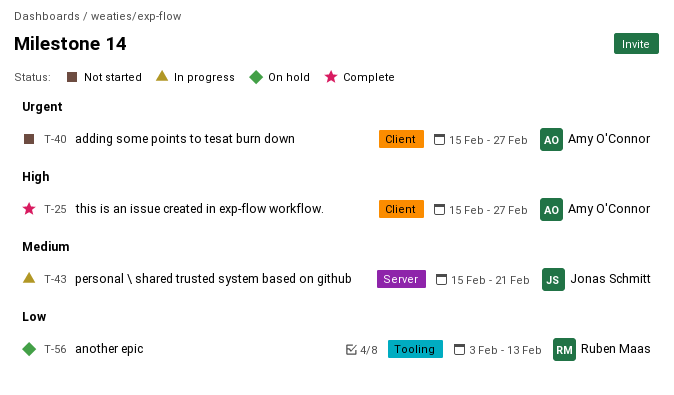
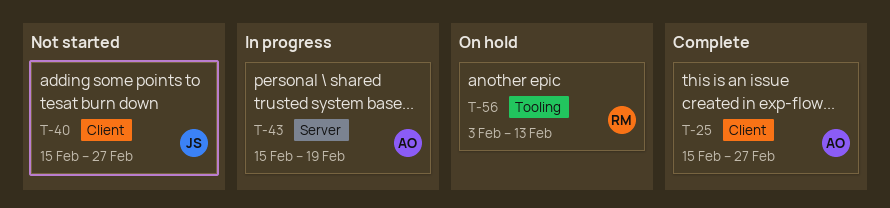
T-40, owner: Amy O'Connor -> Jonas Schmitt
T-43, owner: Jonas Schmitt -> Amy O'Connor
T-43, due: Feb 21 -> Feb 19

